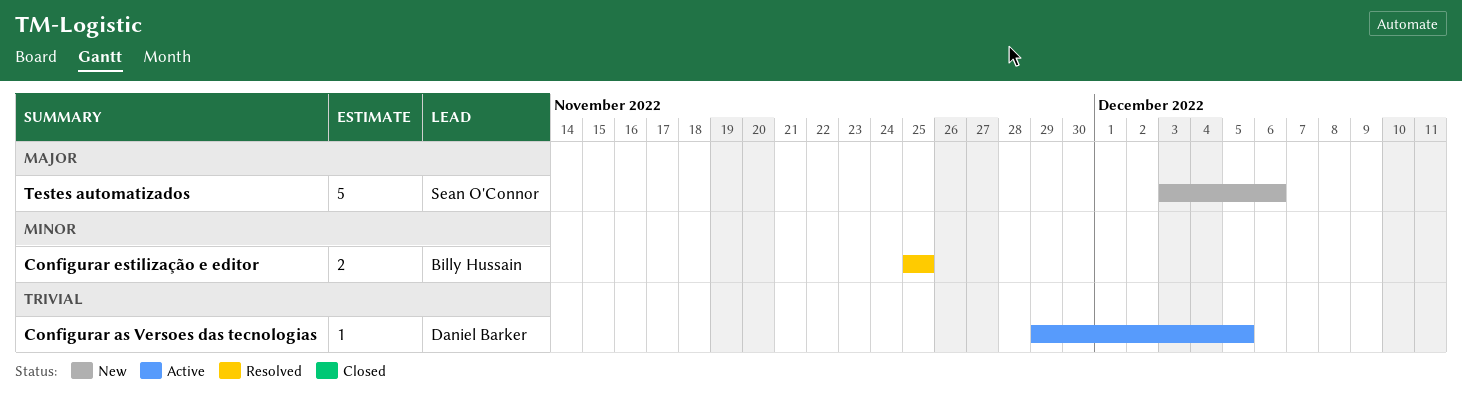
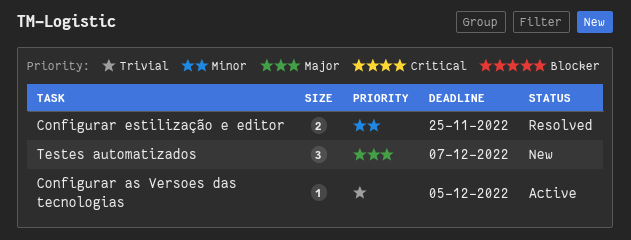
Testes automatizados, estimate: 5 -> 3
Testes automatizados, due: Dec 6 -> Dec 7

